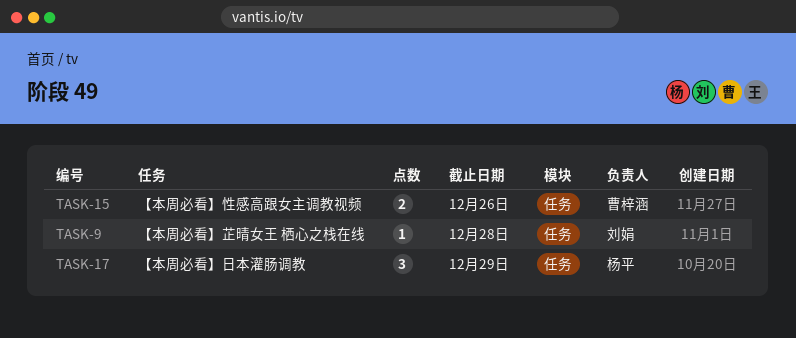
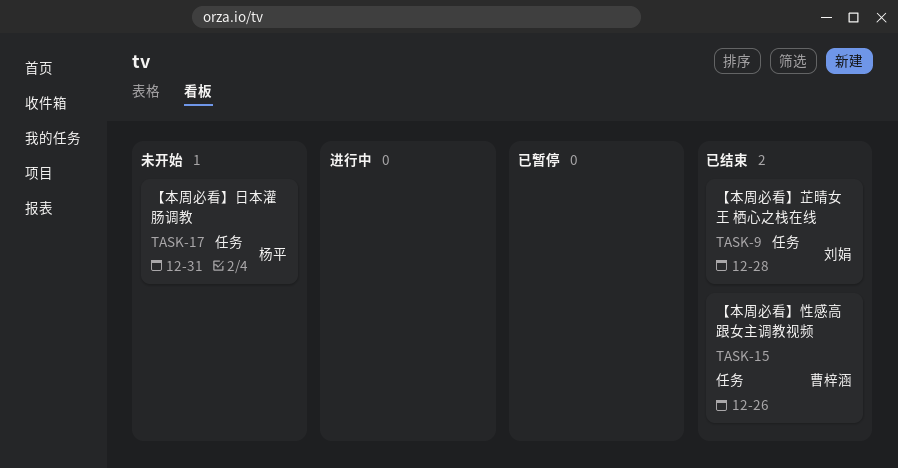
TASK-17, due: Dec 29 -> Dec 31

